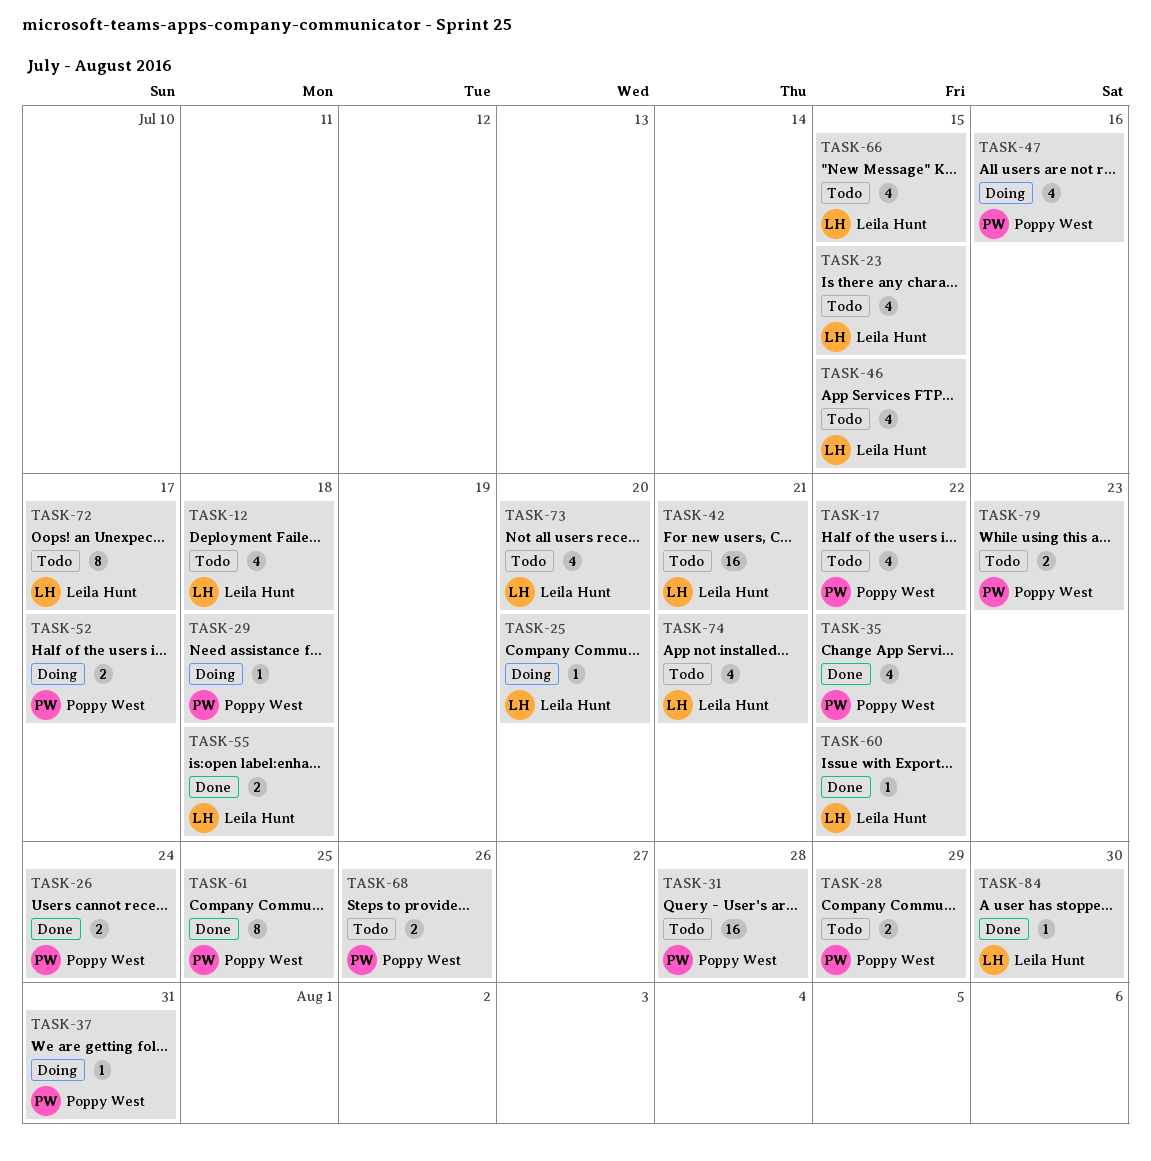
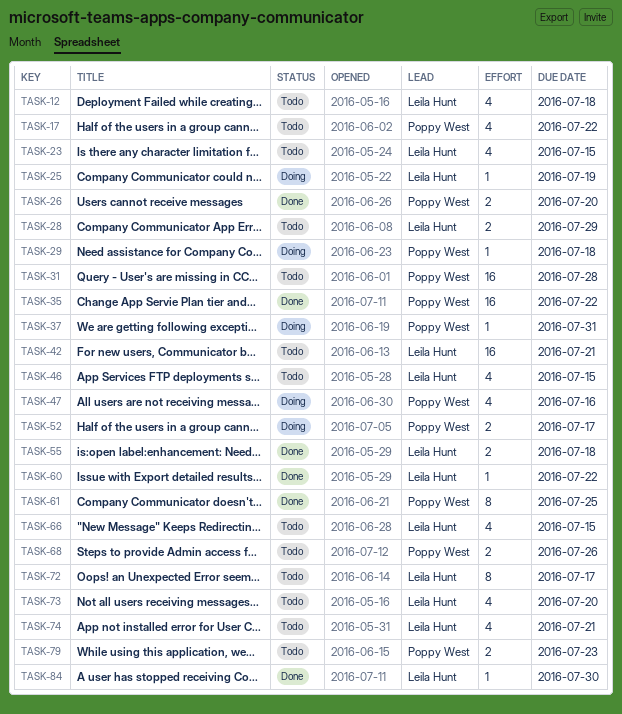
TASK-25, due: Jul 20 -> Jul 19
TASK-26, due: Jul 24 -> Jul 20
TASK-28, owner: Poppy West -> Leila Hunt
TASK-35, estimate: 4 -> 16

